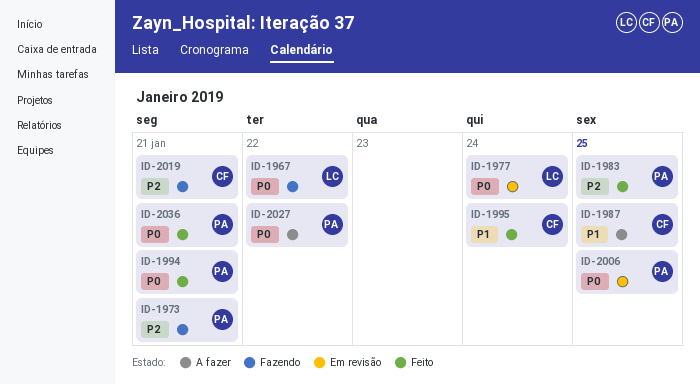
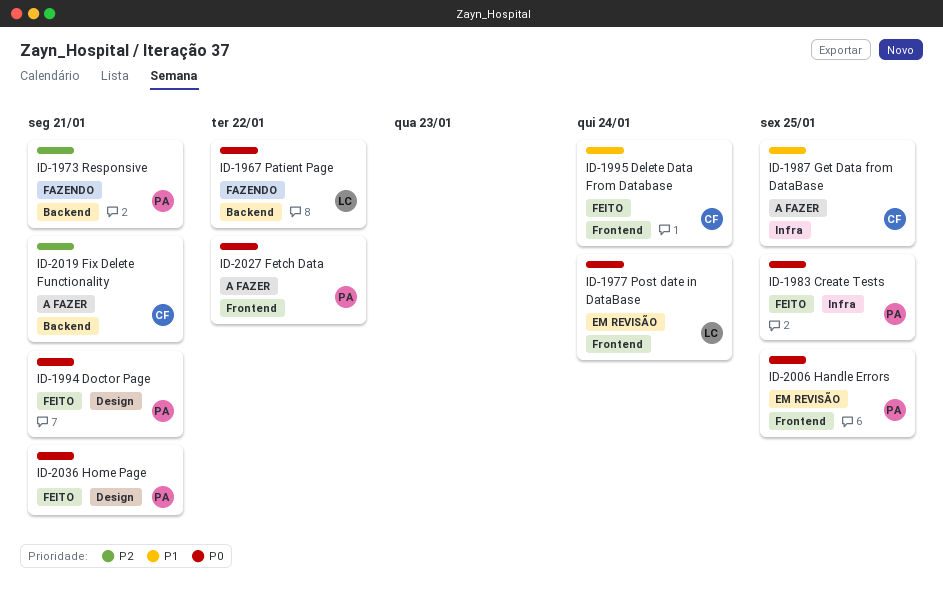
ID-1983, priority: P2 -> P0
ID-2019, status: Fazendo -> A fazer

